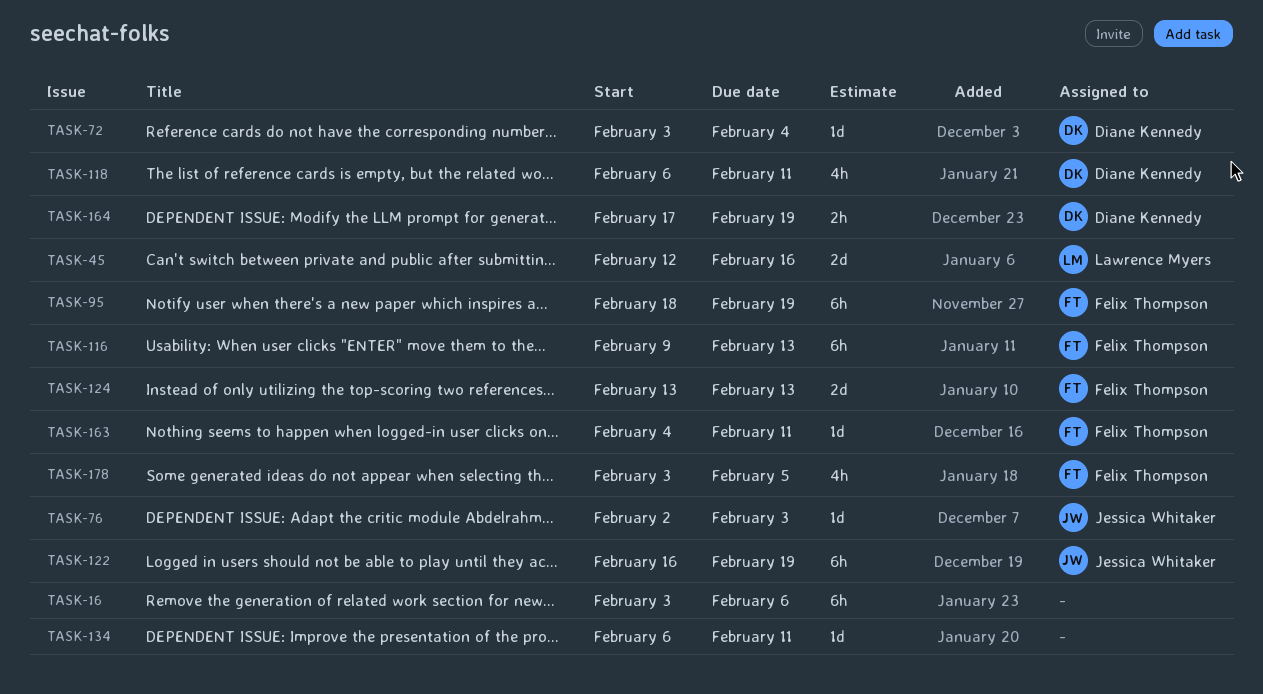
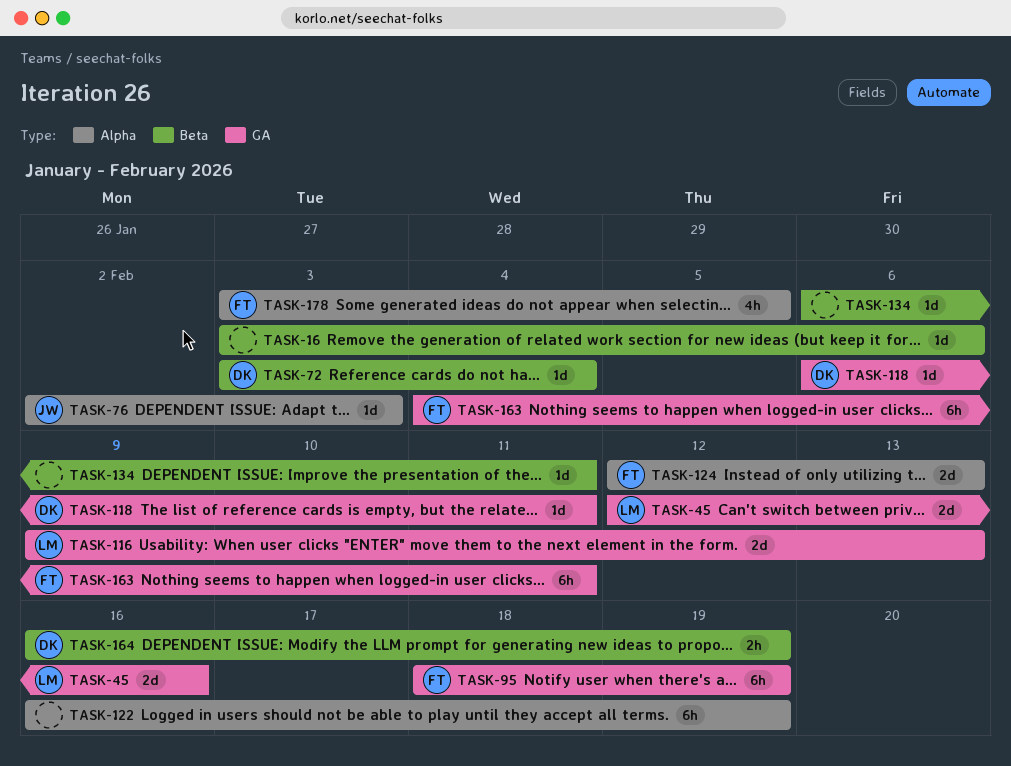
TASK-16, estimate: 6h -> 1d
TASK-116, owner: Felix Thompson -> Lawrence Myers
TASK-116, estimate: 6h -> 2d
TASK-118, estimate: 4h -> 1d
TASK-122, owner: Jessica Whitaker -> none
TASK-124, start: Feb 13 -> Feb 12
TASK-163, estimate: 1d -> 6h
TASK-164, start: Feb 17 -> Feb 16

